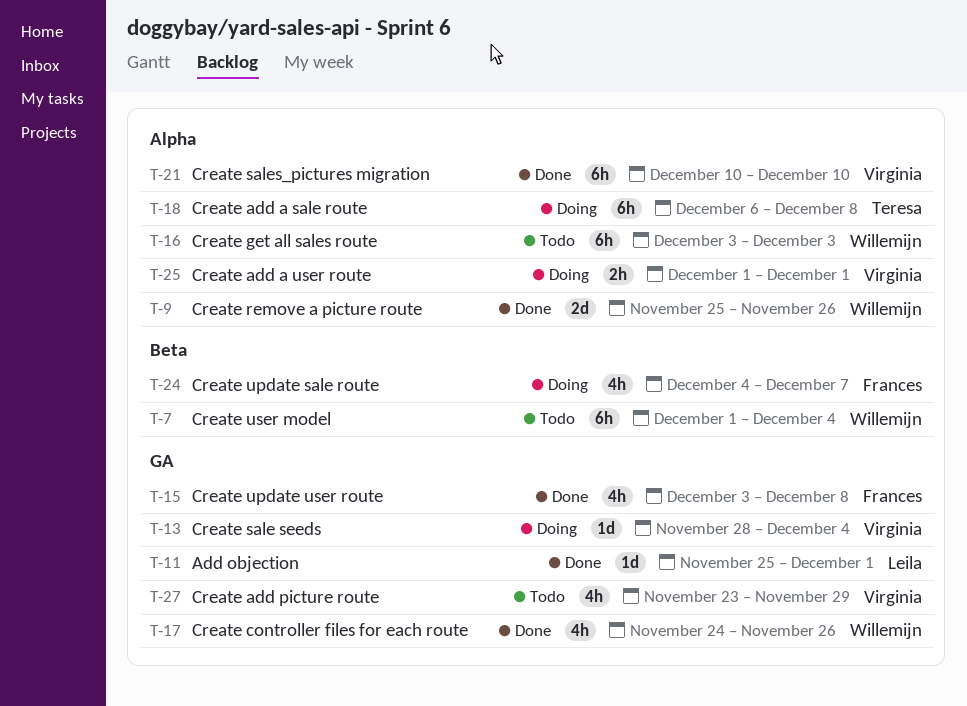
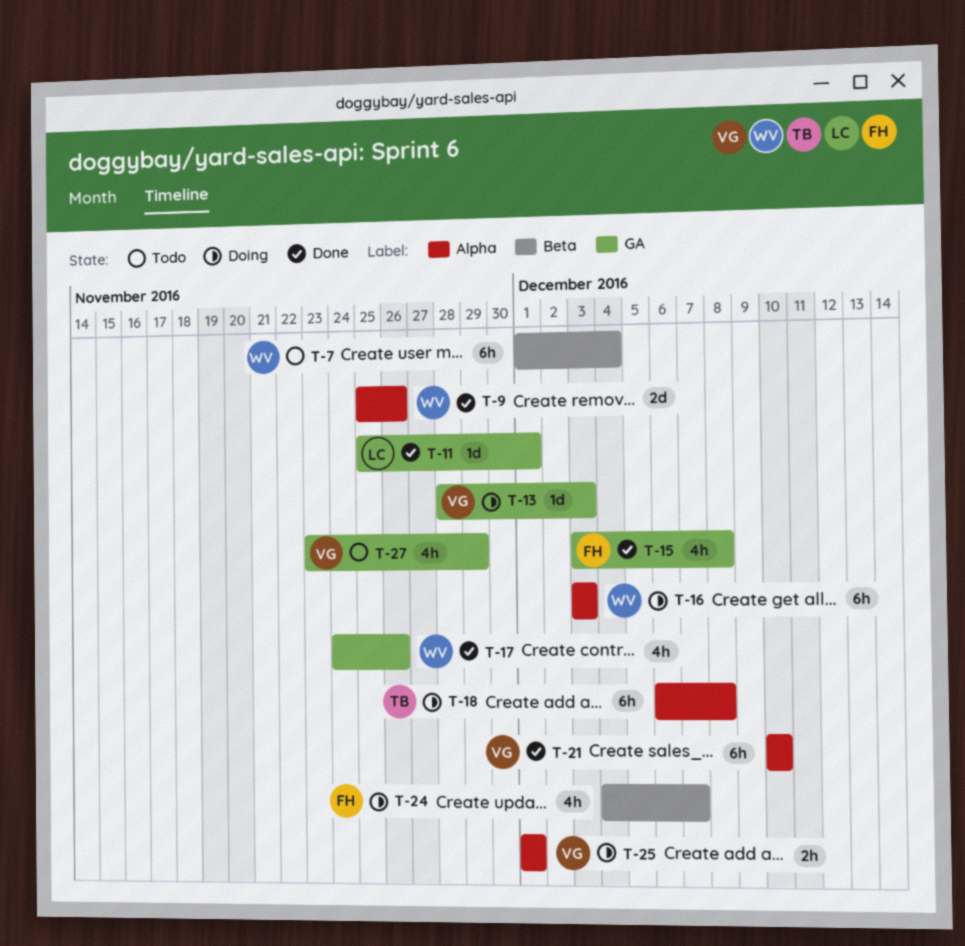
T-13, due: Dec 4 -> Dec 3
T-16, status: Todo -> Doing

